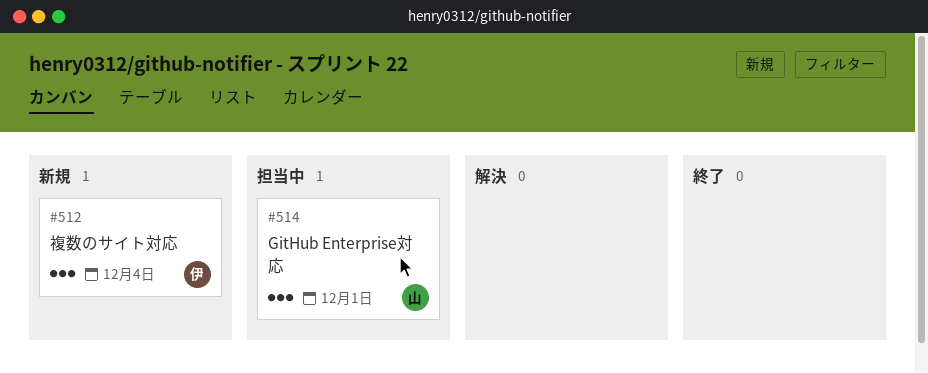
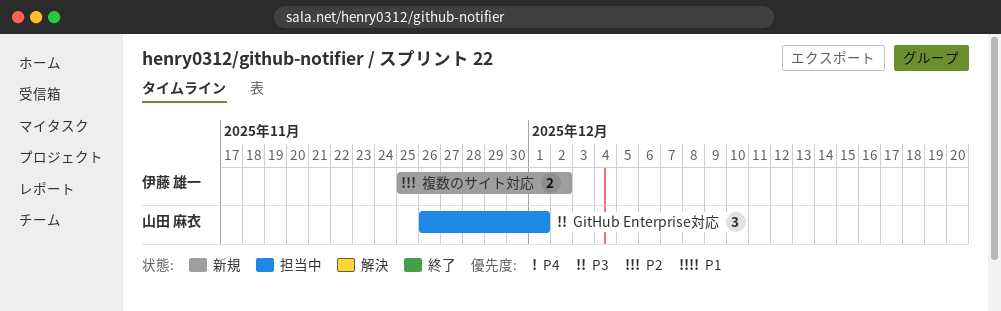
複数のサイト対応, estimate: 3 -> 2
複数のサイト対応, due: Dec 4 -> Dec 2

